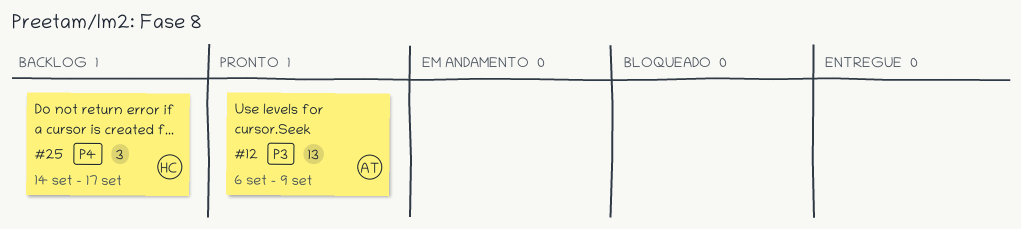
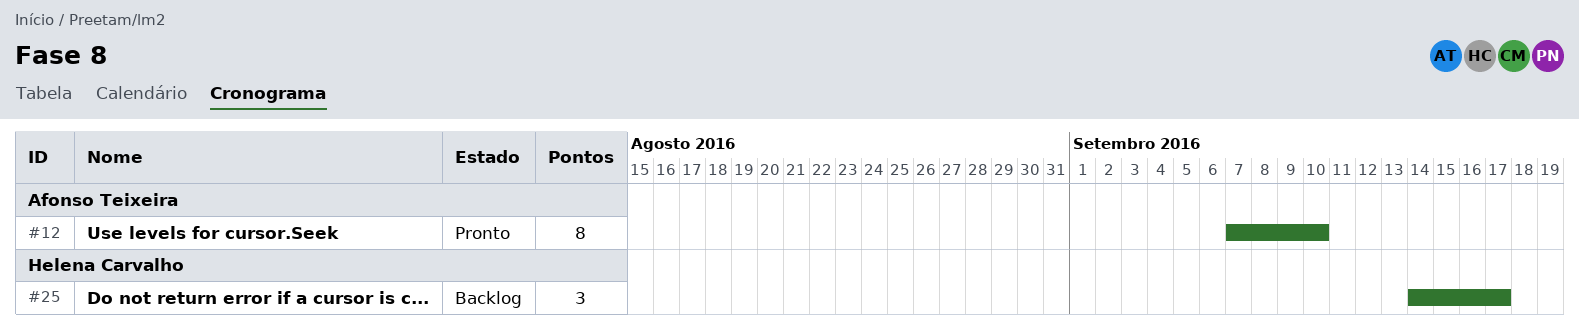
#12, estimate: 13 -> 8
#12, start: Sep 6 -> Sep 7
#12, due: Sep 9 -> Sep 10

